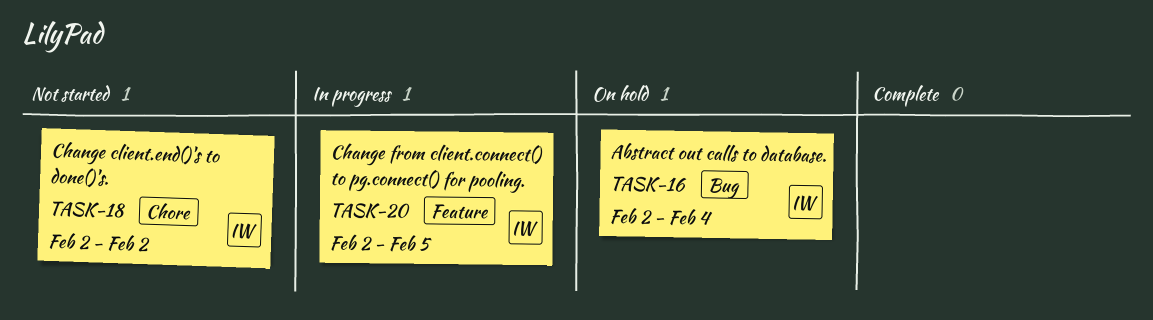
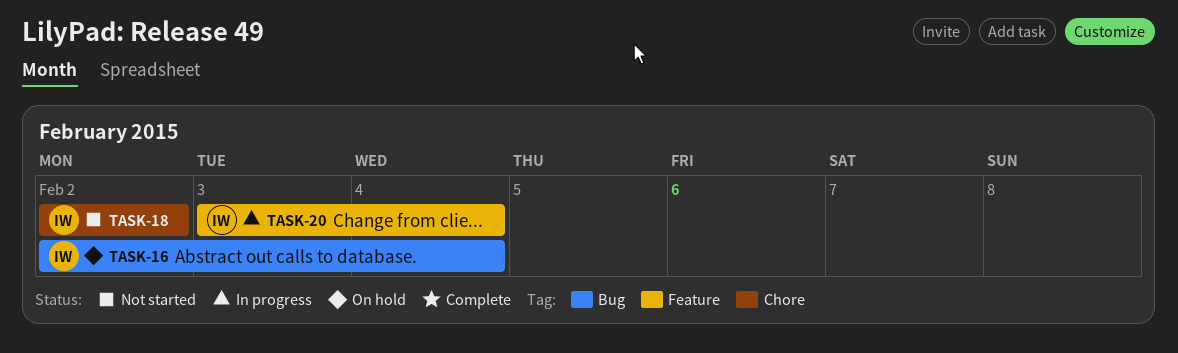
TASK-20, start: Feb 2 -> Feb 3
TASK-20, due: Feb 5 -> Feb 4

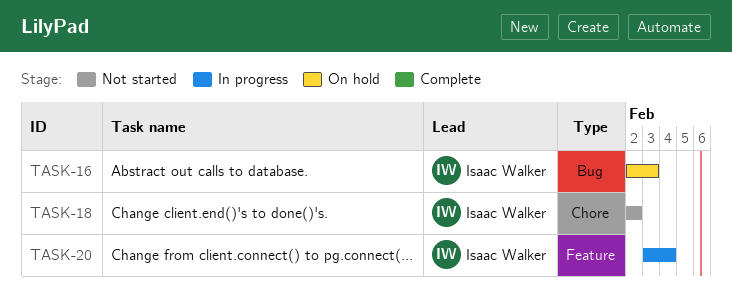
TASK-16, due: Feb 4 -> Feb 3

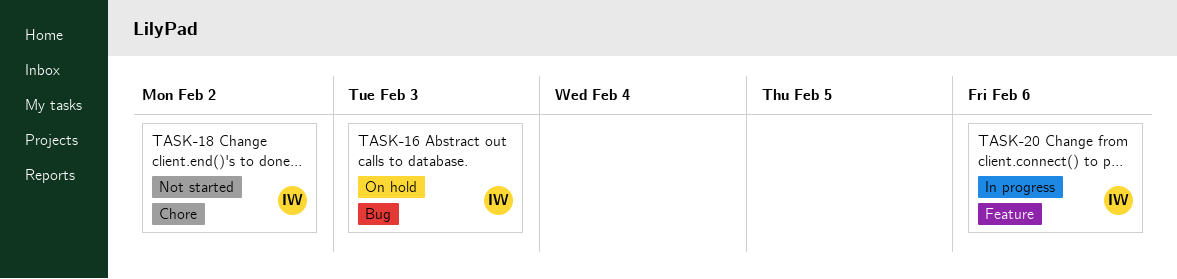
TASK-20, due: Feb 4 -> Feb 6

